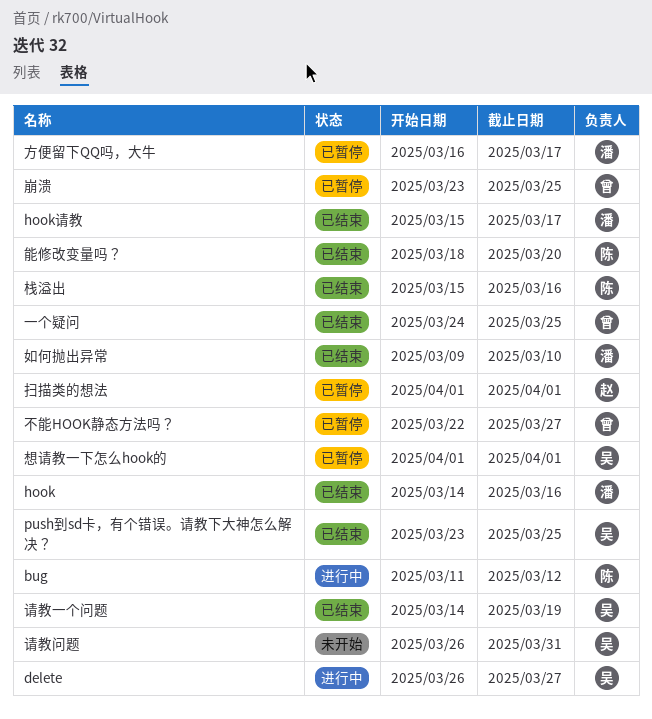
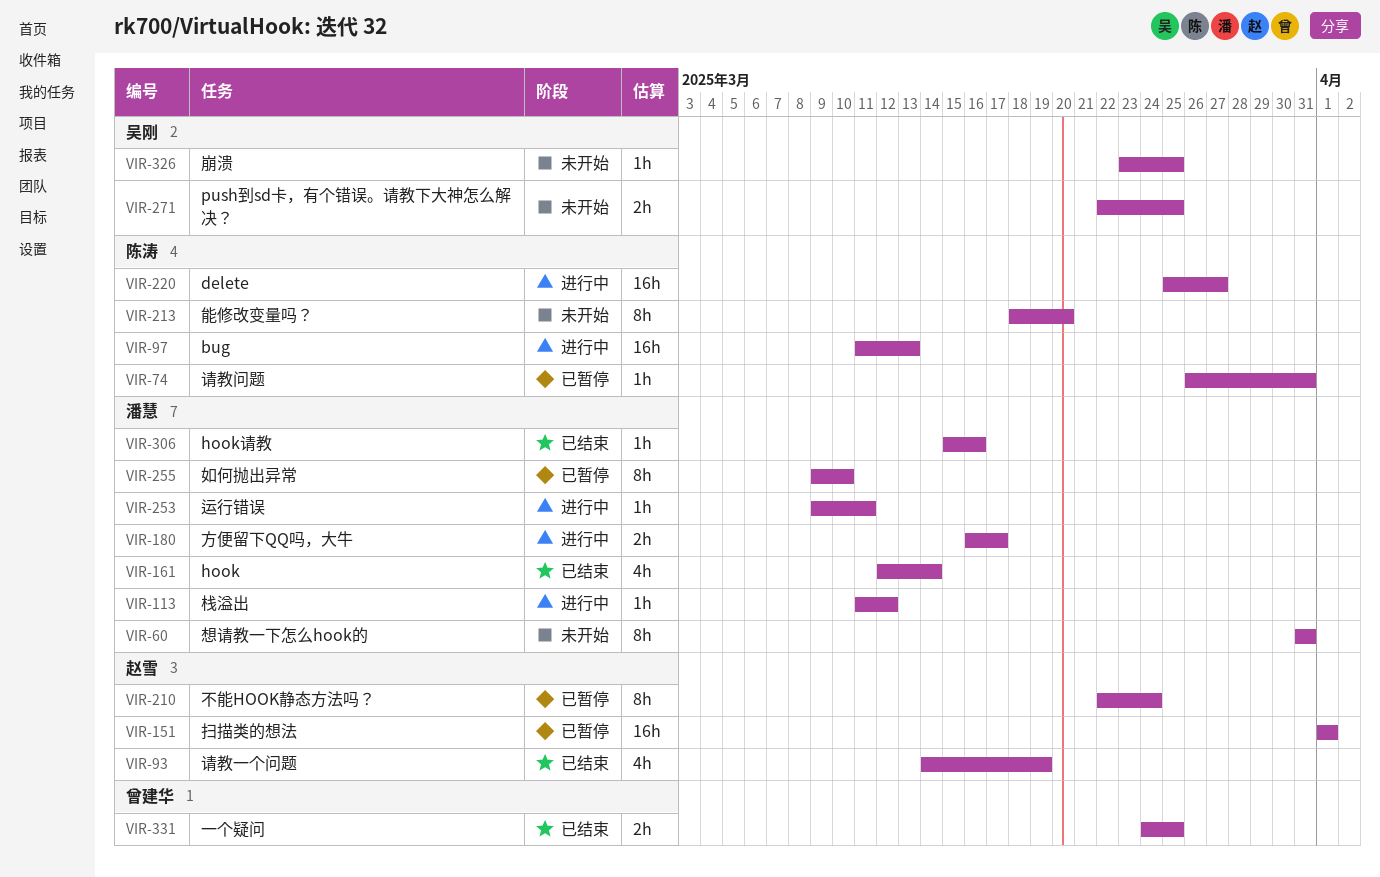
bug, due: Mar 12 -> Mar 13
delete, owner: 吴刚 -> 陈涛
delete, start: Mar 26 -> Mar 25
hook, start: Mar 14 -> Mar 12
hook, due: Mar 16 -> Mar 14
hook请教, due: Mar 17 -> Mar 16
push到sd卡，有个错误。请教下大神怎么解决？, status: 已结束 -> 未开始
push到sd卡，有个错误。请教下大神怎么解决？, start: Mar 23 -> Mar 22
不能HOOK静态方法吗？, owner: 曾建华 -> 赵雪
不能HOOK静态方法吗？, due: Mar 27 -> Mar 24
如何抛出异常, status: 已结束 -> 已暂停
崩溃, status: 已暂停 -> 未开始
崩溃, owner: 曾建华 -> 吴刚
想请教一下怎么hook的, status: 已暂停 -> 未开始
想请教一下怎么hook的, owner: 吴刚 -> 潘慧
想请教一下怎么hook的, start: Apr 1 -> Mar 31
想请教一下怎么hook的, due: Apr 1 -> Mar 31
方便留下QQ吗，大牛, status: 已暂停 -> 进行中
栈溢出, status: 已结束 -> 进行中
栈溢出, owner: 陈涛 -> 潘慧
栈溢出, start: Mar 15 -> Mar 11
栈溢出, due: Mar 16 -> Mar 12
能修改变量吗？, status: 已结束 -> 未开始
请教一个问题, owner: 吴刚 -> 赵雪
请教问题, status: 未开始 -> 已暂停
请教问题, owner: 吴刚 -> 陈涛
运行错误: none -> present

